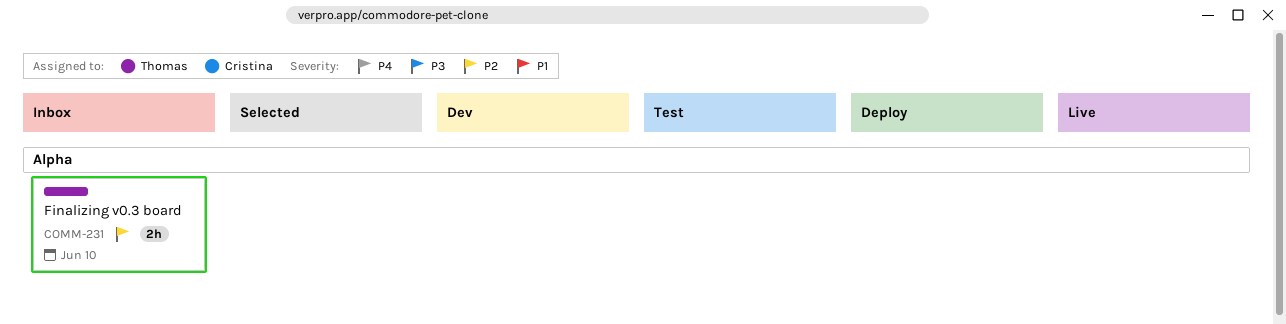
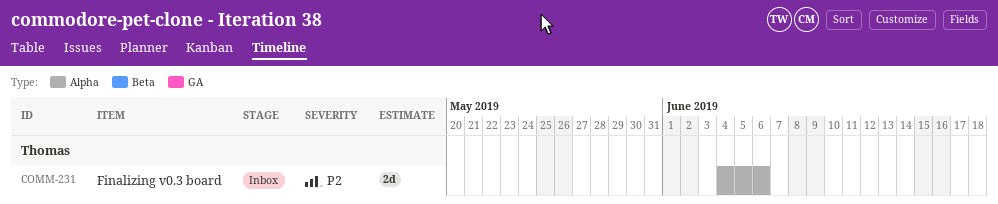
COMM-231, estimate: 2h -> 2d
COMM-231, due: Jun 10 -> Jun 6

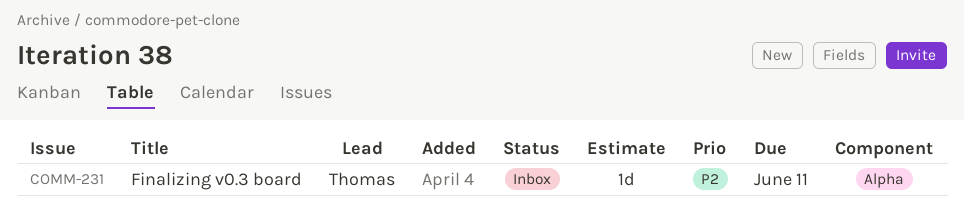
COMM-231, estimate: 2d -> 1d
COMM-231, due: Jun 6 -> Jun 11

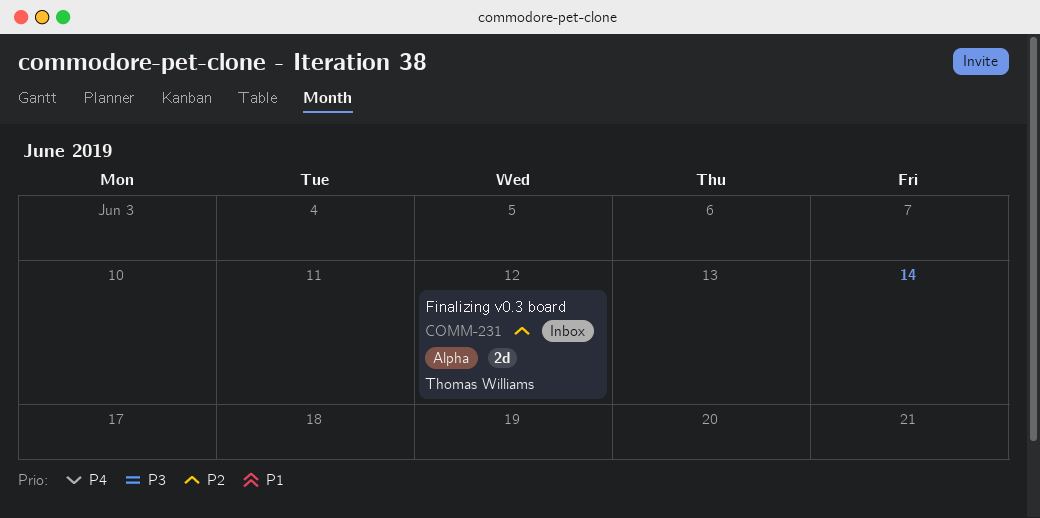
COMM-231, estimate: 1d -> 2d
COMM-231, due: Jun 11 -> Jun 12

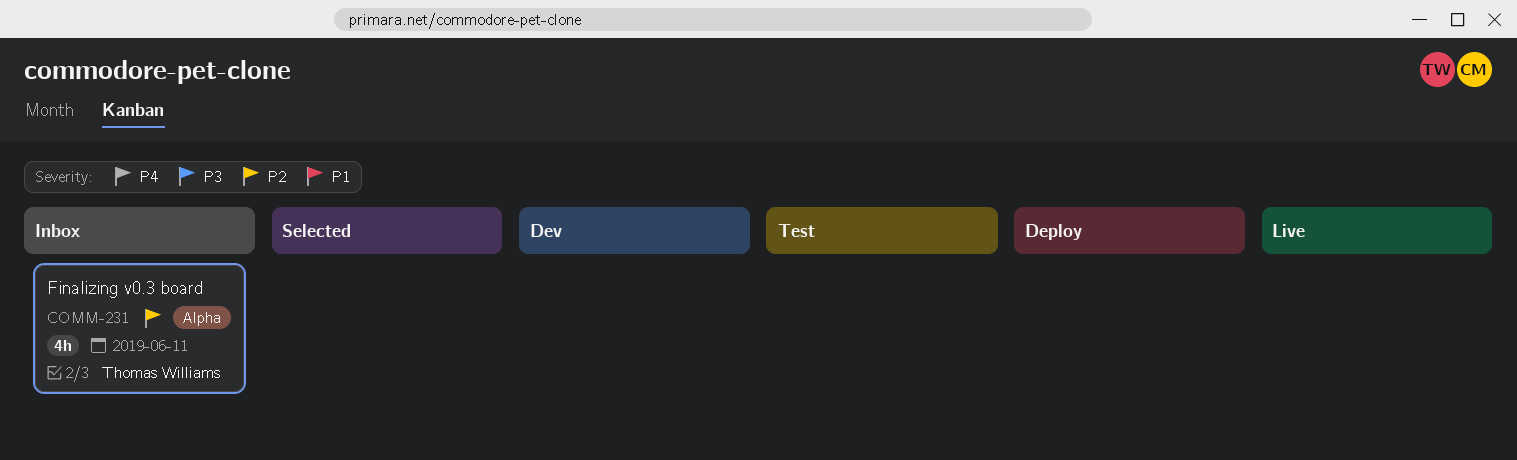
COMM-231, estimate: 2d -> 4h
COMM-231, due: Jun 12 -> Jun 11

